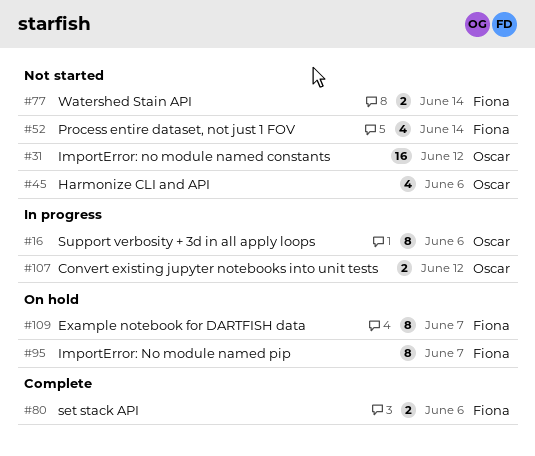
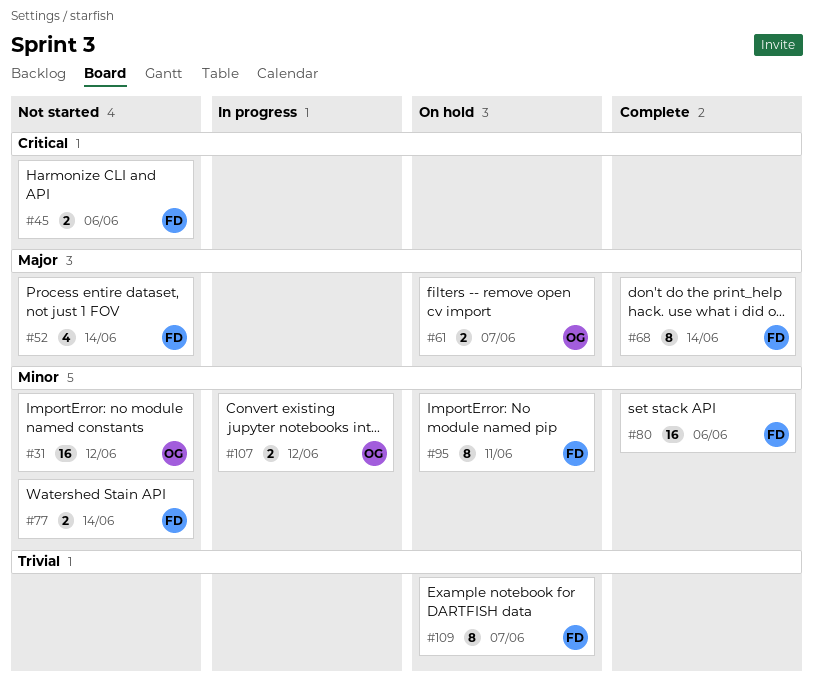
#16: present -> none
#45, owner: Oscar -> Fiona
#45, estimate: 4 -> 2
#61: none -> present
#68: none -> present
#80, estimate: 2 -> 16
#95, due: Jun 7 -> Jun 11

